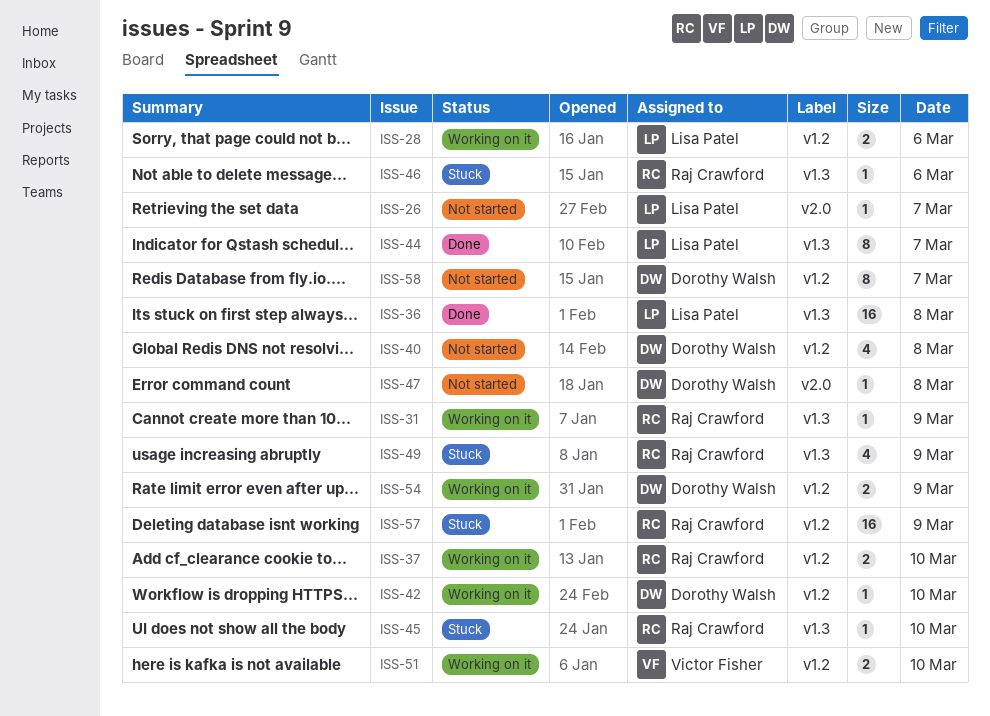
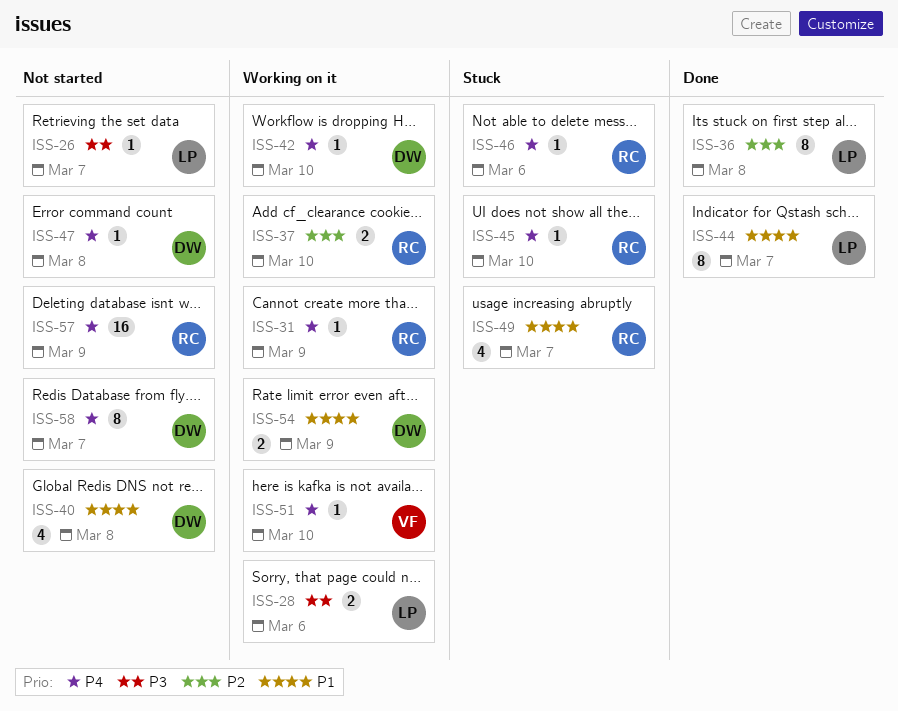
ISS-36, estimate: 16 -> 8
ISS-49, day: Mar 9 -> Mar 7
ISS-51, estimate: 2 -> 1
ISS-57, status: Stuck -> Not started

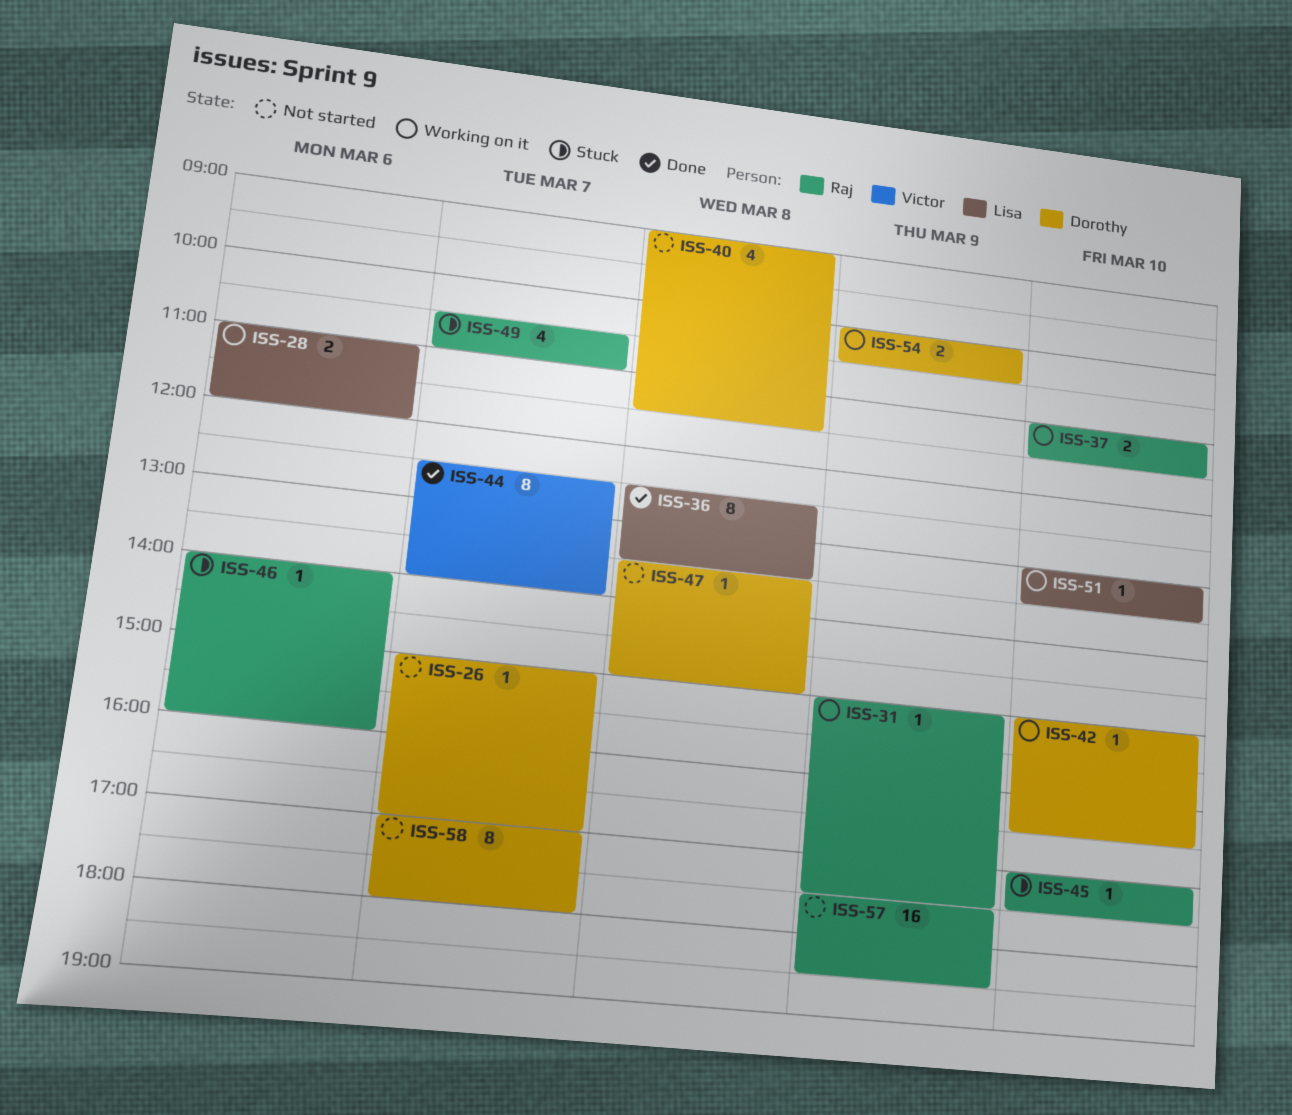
ISS-26, owner: Lisa -> Dorothy
ISS-44, owner: Lisa -> Victor
ISS-51, owner: Victor -> Lisa

